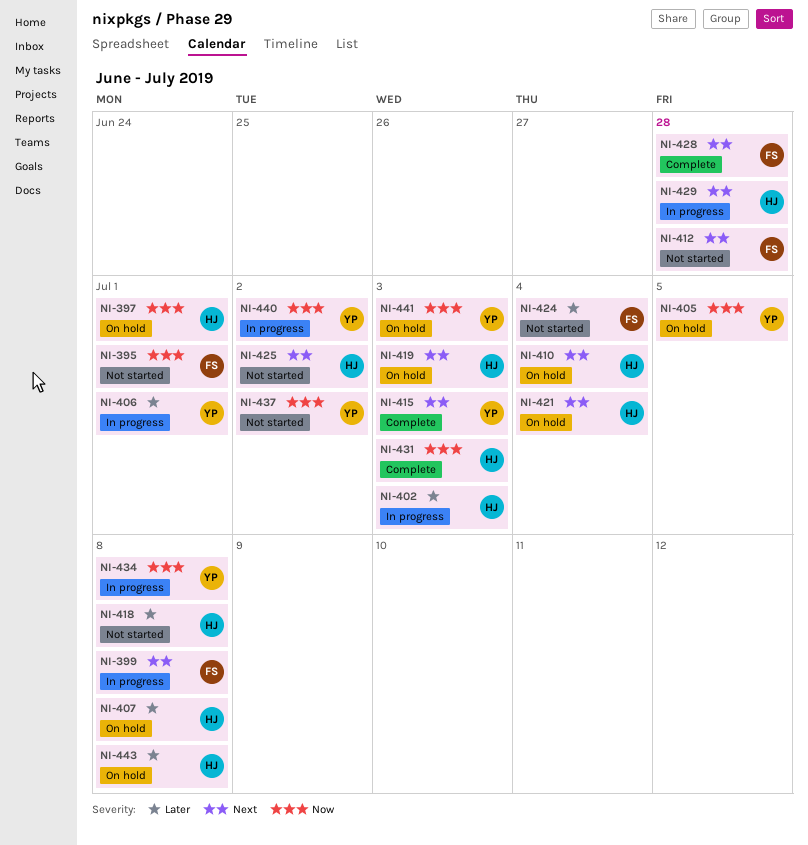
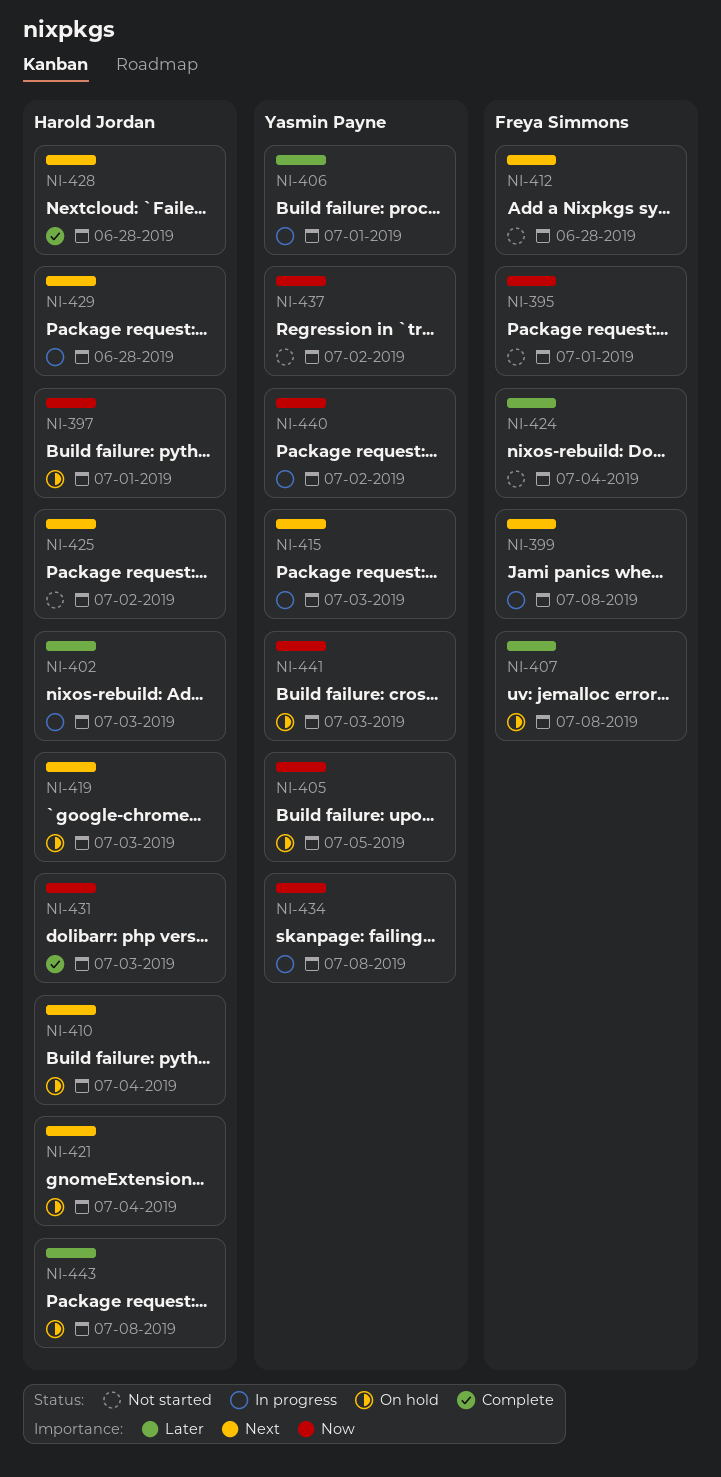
NI-407, owner: Harold Jordan -> Freya Simmons
NI-415, status: Complete -> In progress
NI-418: present -> none
NI-428, owner: Freya Simmons -> Harold Jordan

